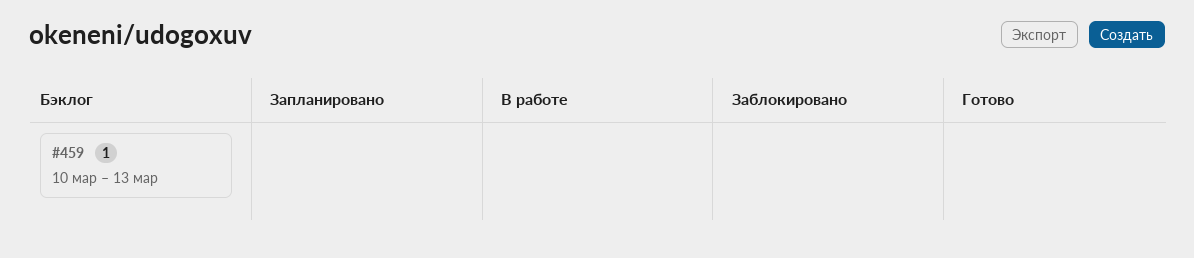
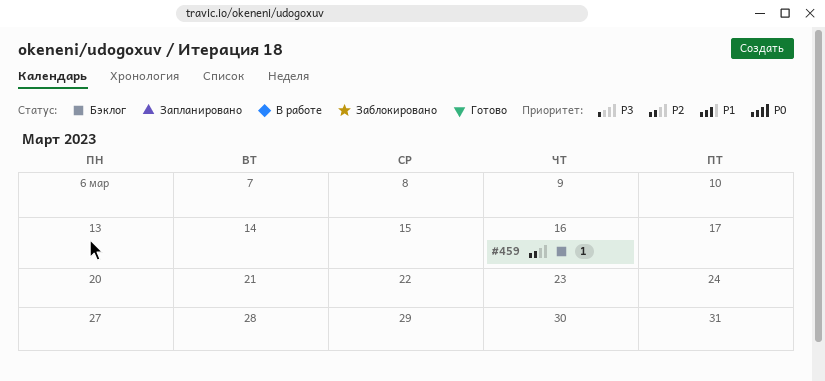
#459, due: Mar 13 -> Mar 16

